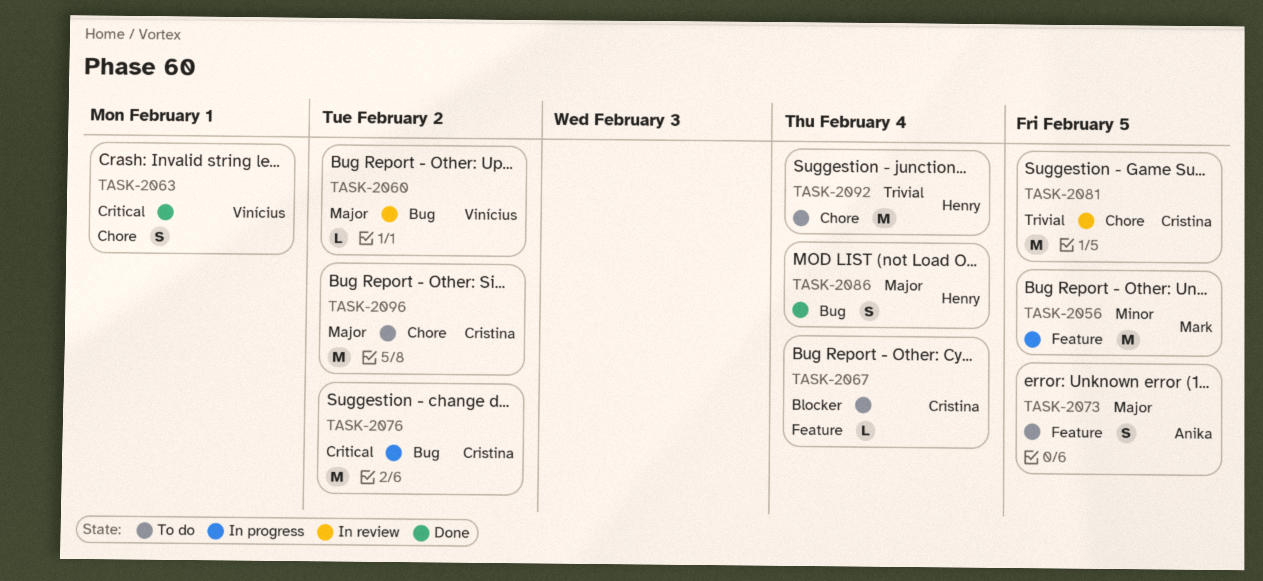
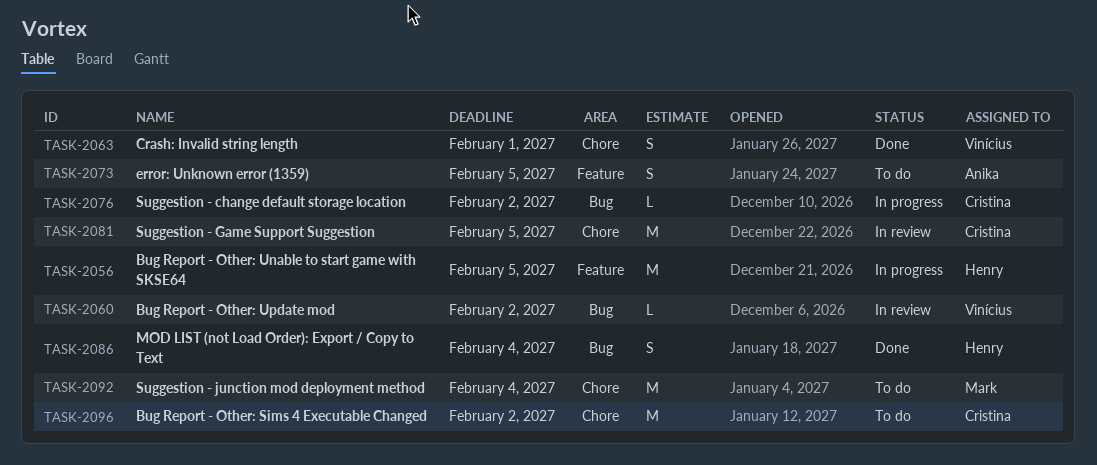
TASK-2056, owner: Mark -> Henry
TASK-2067: present -> none
TASK-2076, estimate: M -> L
TASK-2092, owner: Henry -> Mark

